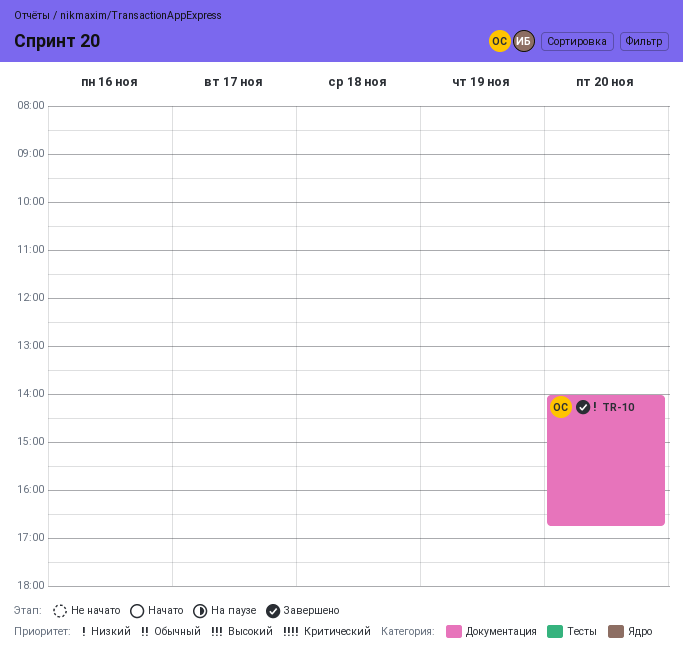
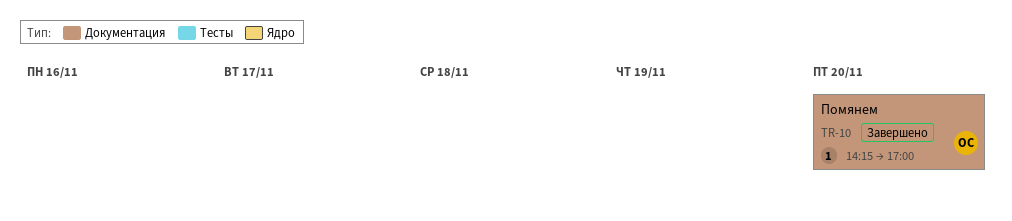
TR-10, begins: 14:00 -> 14:15
TR-10, ends: 16:45 -> 17:00

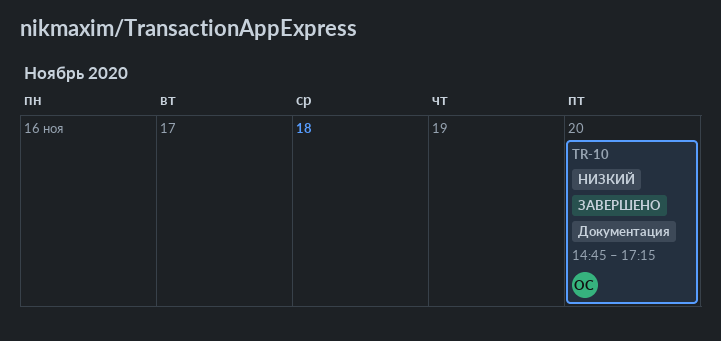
TR-10, begins: 14:15 -> 14:45
TR-10, ends: 17:00 -> 17:15

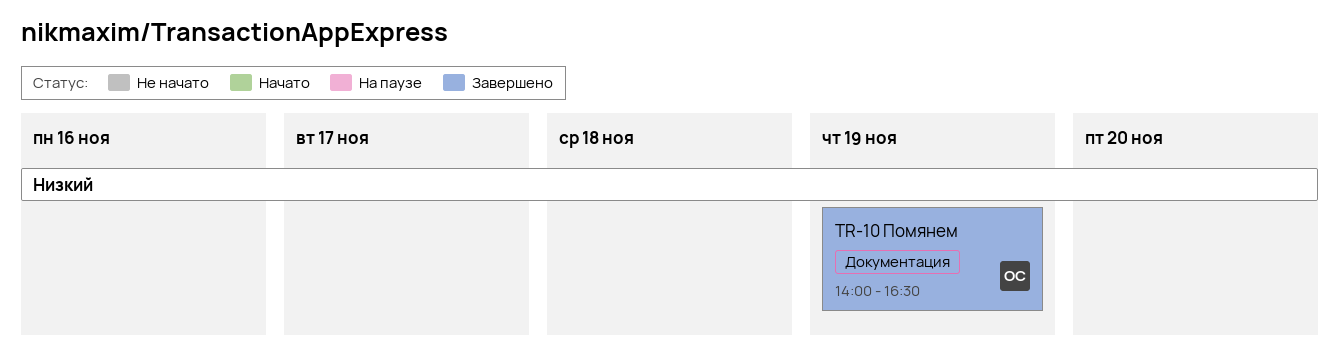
TR-10, day: Nov 20 -> Nov 19
TR-10, begins: 14:45 -> 14:00
TR-10, ends: 17:15 -> 16:30

